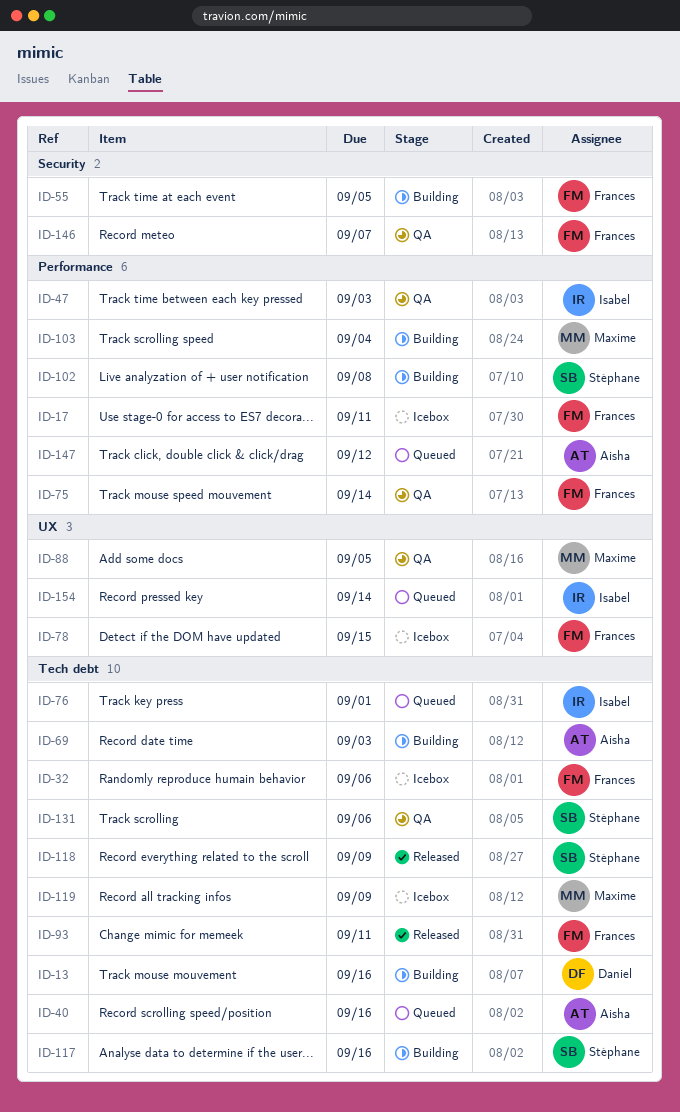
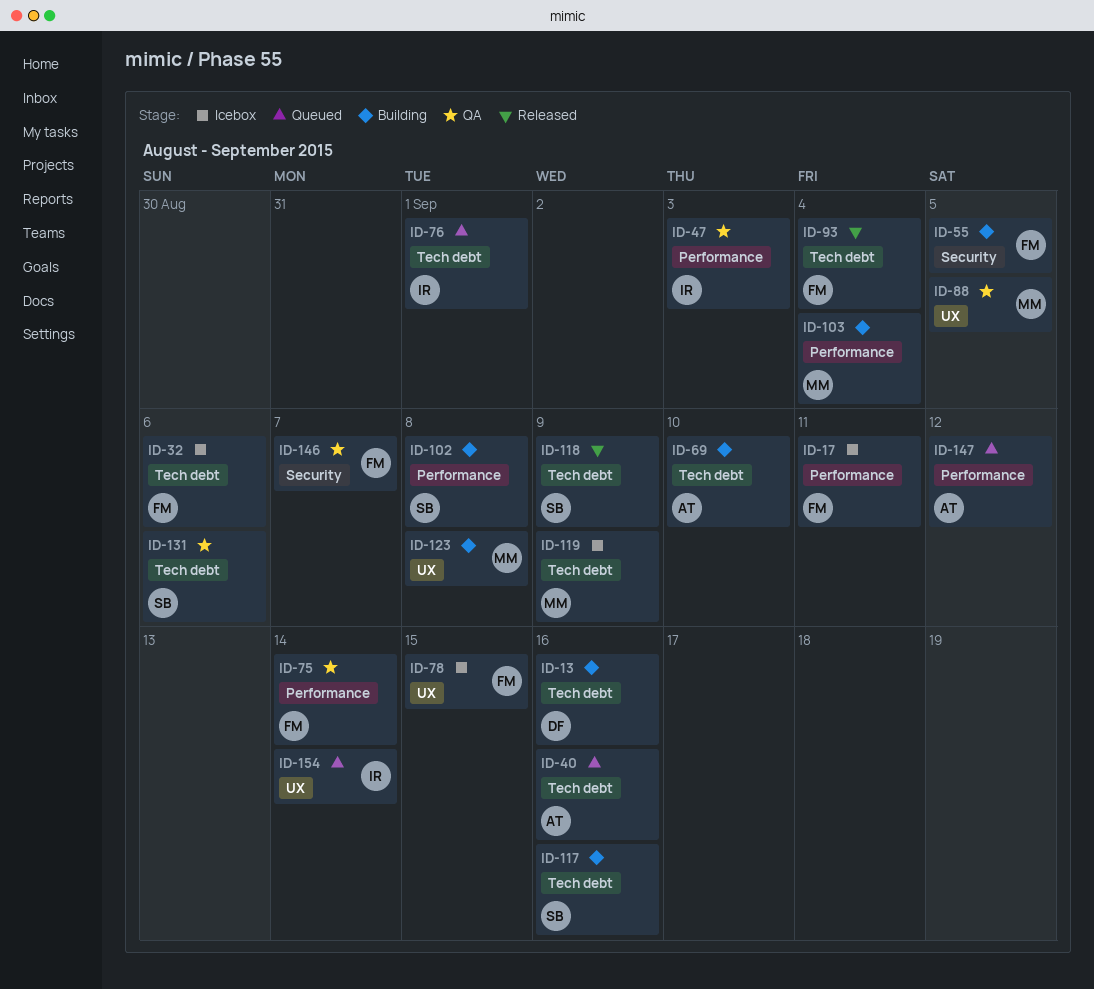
ID-69, due: Sep 3 -> Sep 10
ID-93, due: Sep 11 -> Sep 4
ID-123: none -> present

